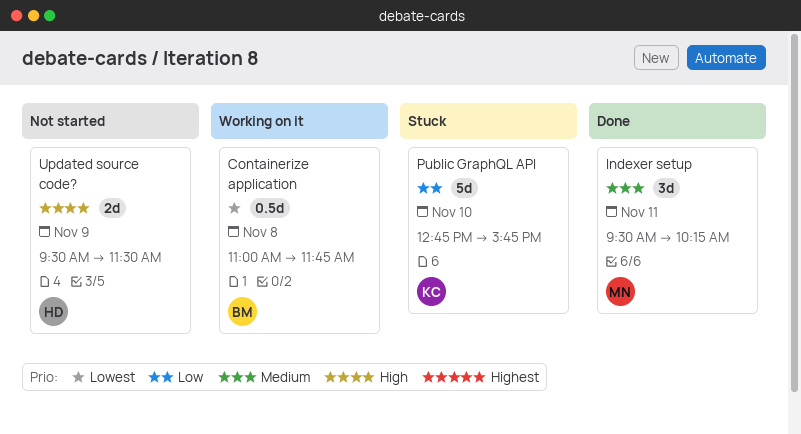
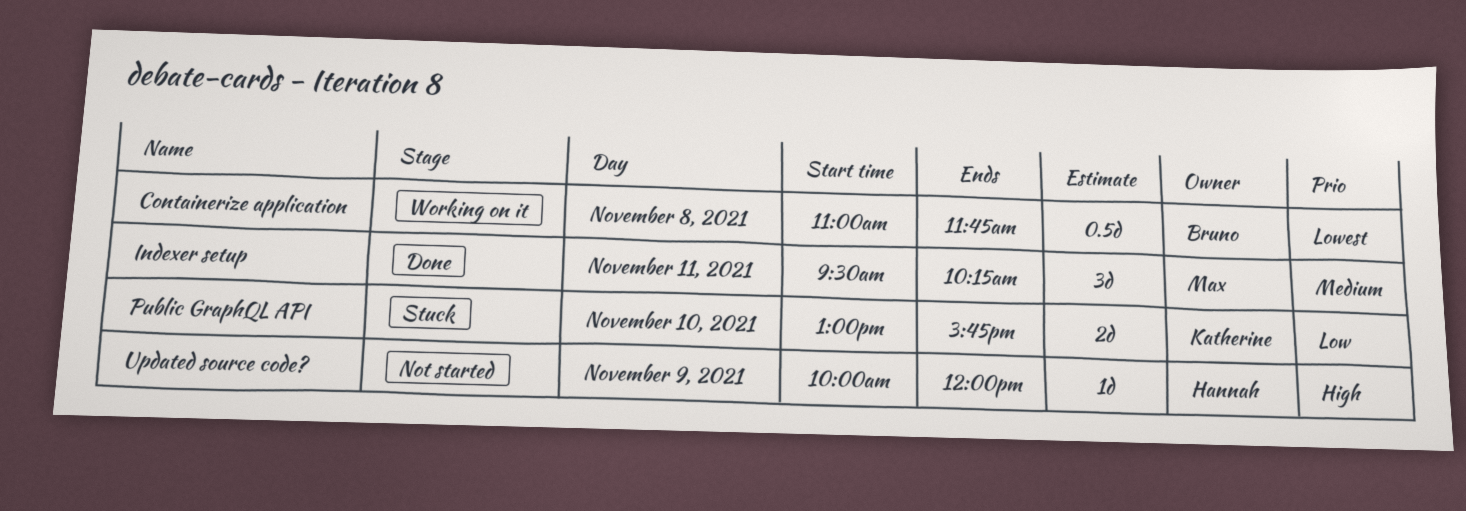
Public GraphQL API, estimate: 5d -> 2d
Public GraphQL API, begins: 12:45 -> 13:00
Updated source code?, estimate: 2d -> 1d
Updated source code?, begins: 09:30 -> 10:00
Updated source code?, ends: 11:30 -> 12:00

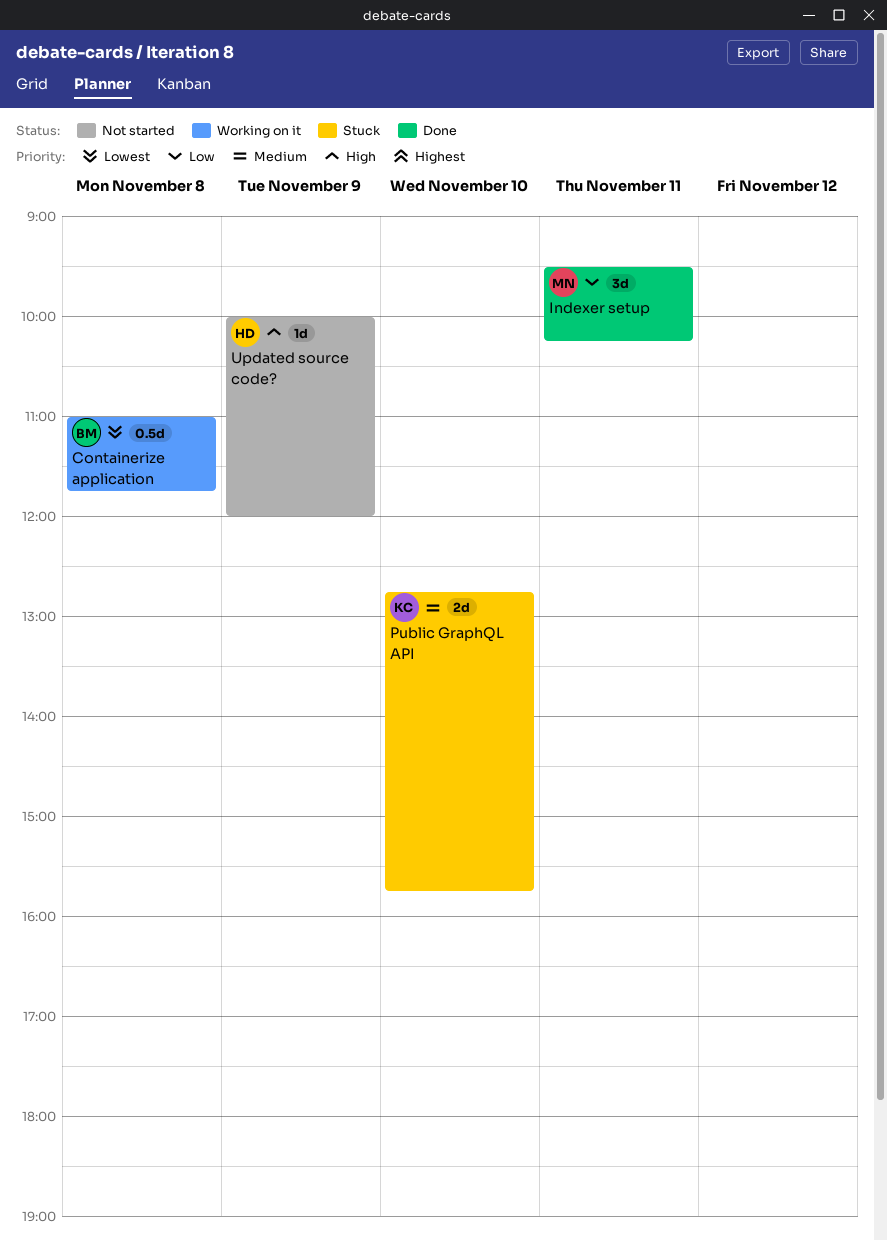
Indexer setup, priority: Medium -> Low
Public GraphQL API, priority: Low -> Medium
Public GraphQL API, begins: 13:00 -> 12:45

